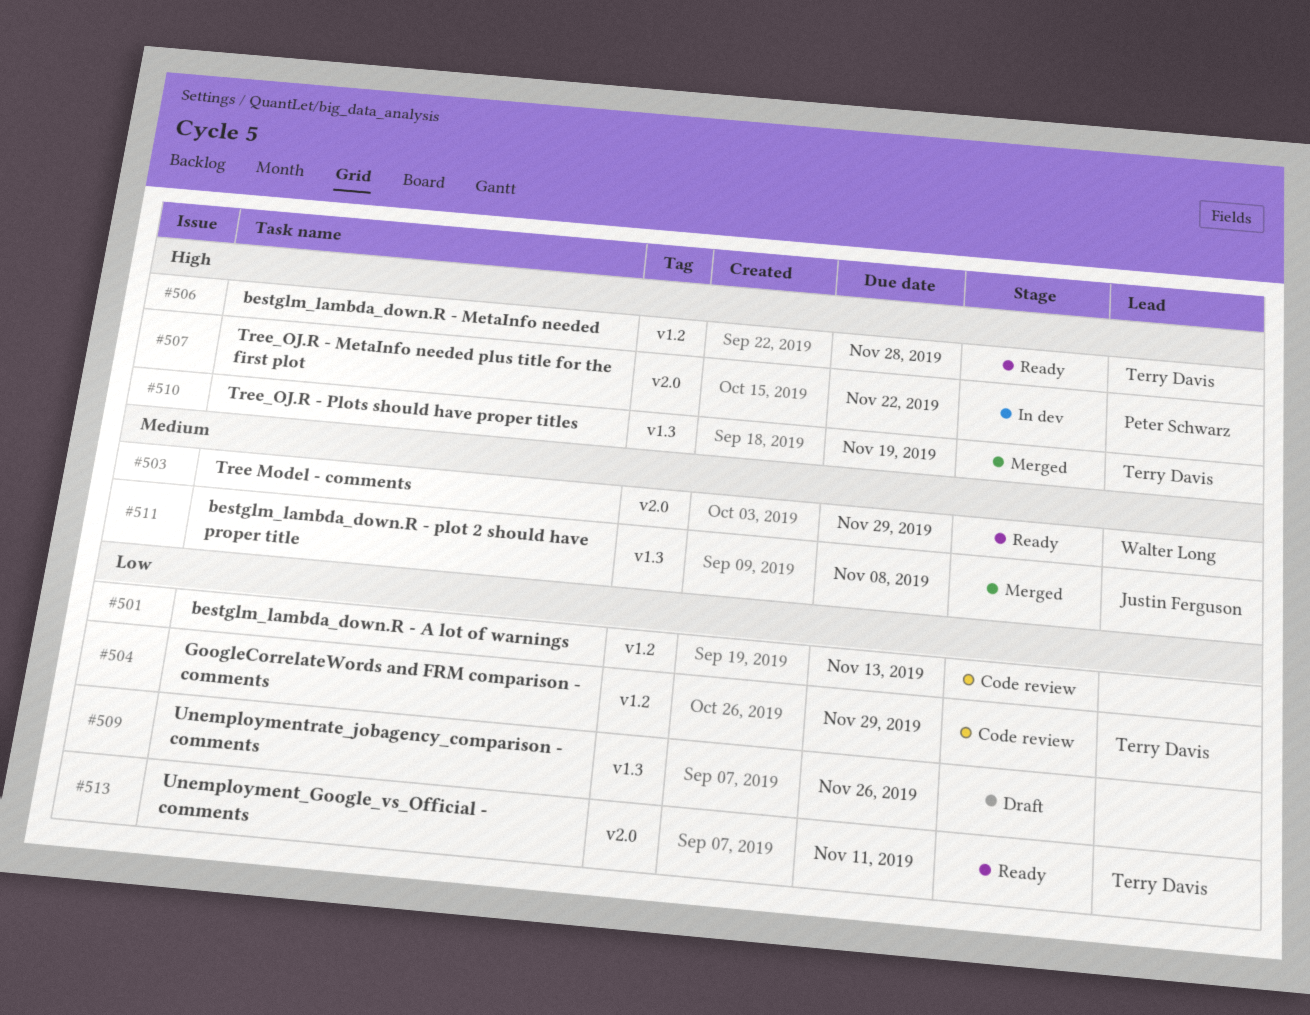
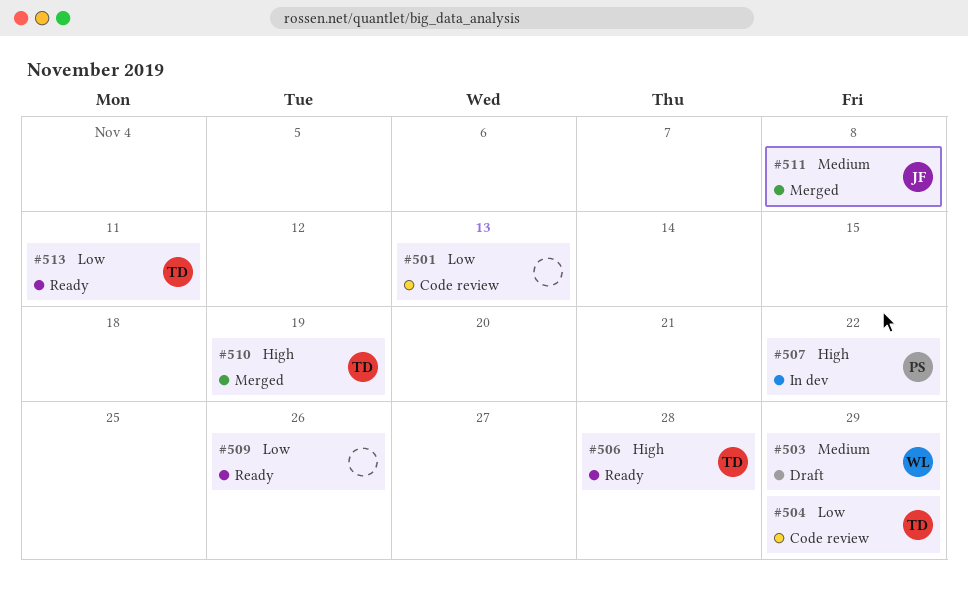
#503, status: Ready -> Draft
#509, status: Draft -> Ready

